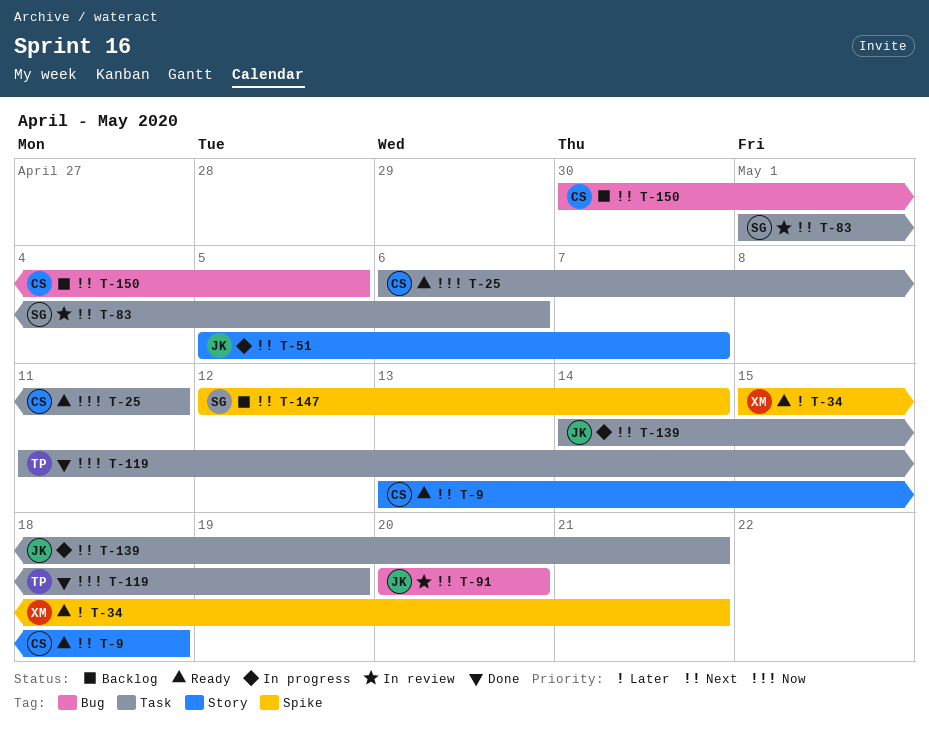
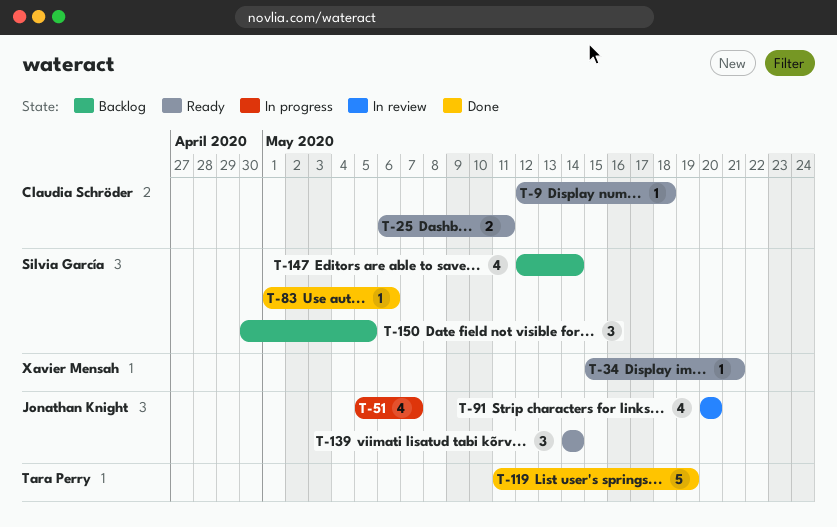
T-9, start: May 13 -> May 12
T-83, status: In review -> Done
T-139, status: In progress -> Ready
T-139, due: May 21 -> May 14
T-150, owner: Claudia Schröder -> Silvia García

